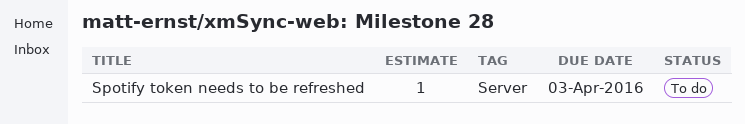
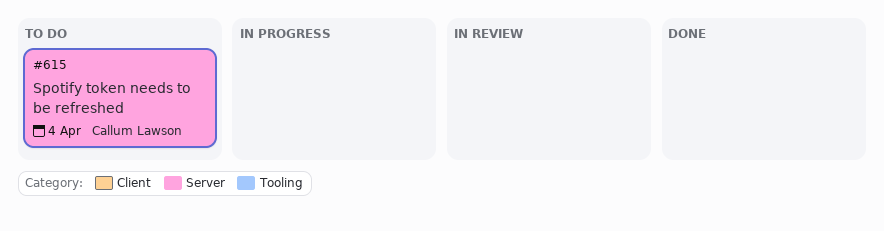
Spotify token needs to be refreshed, due: Apr 3 -> Apr 4

